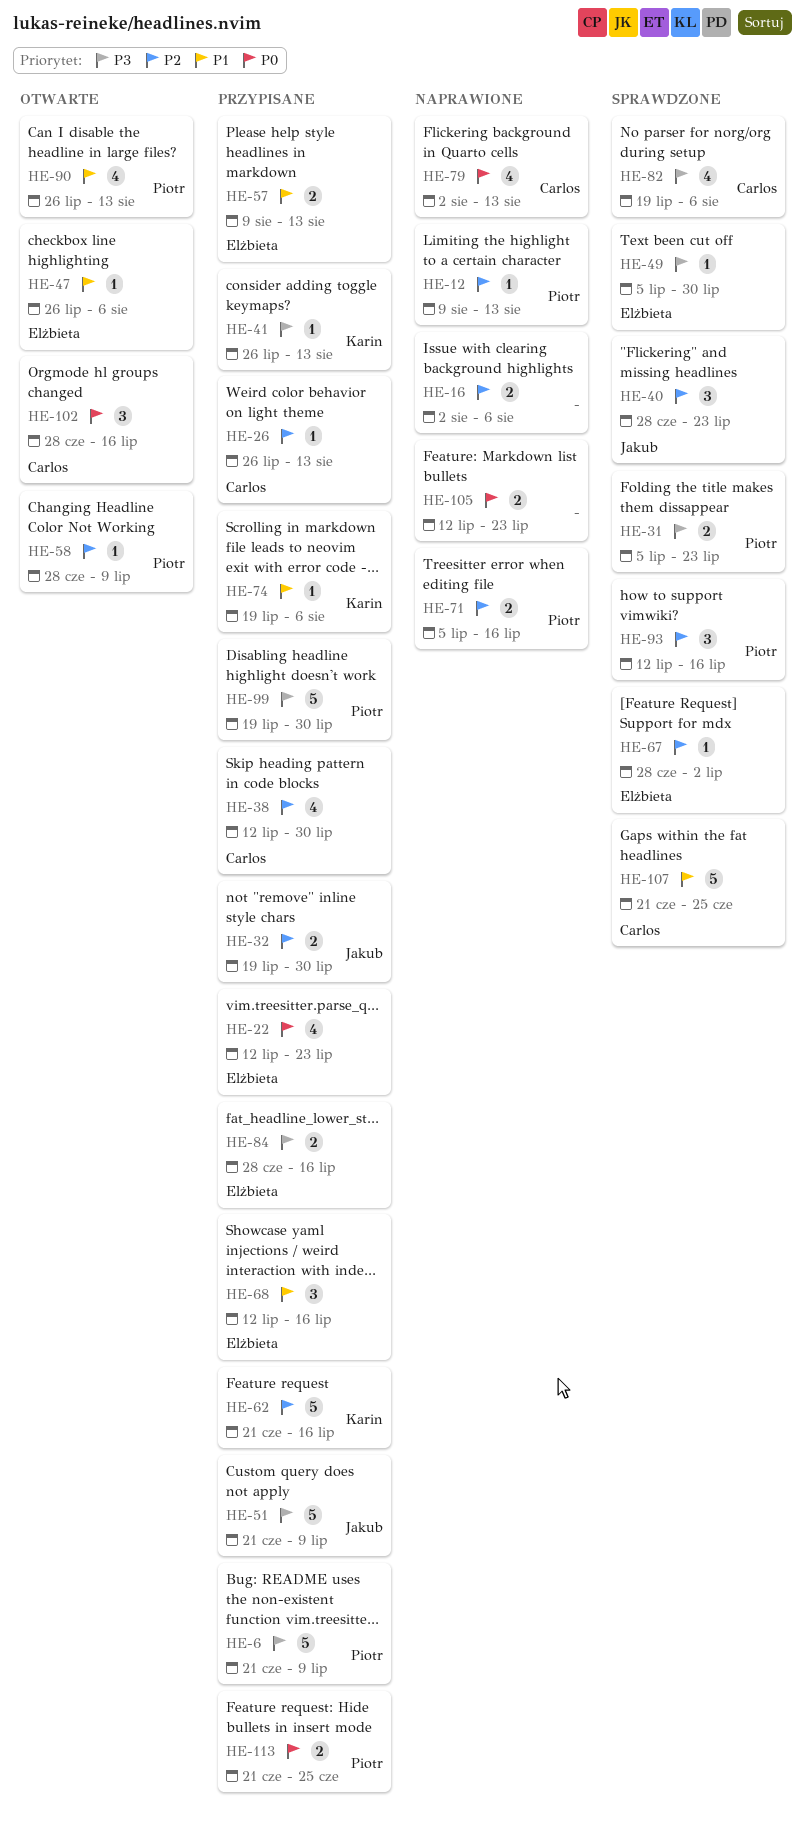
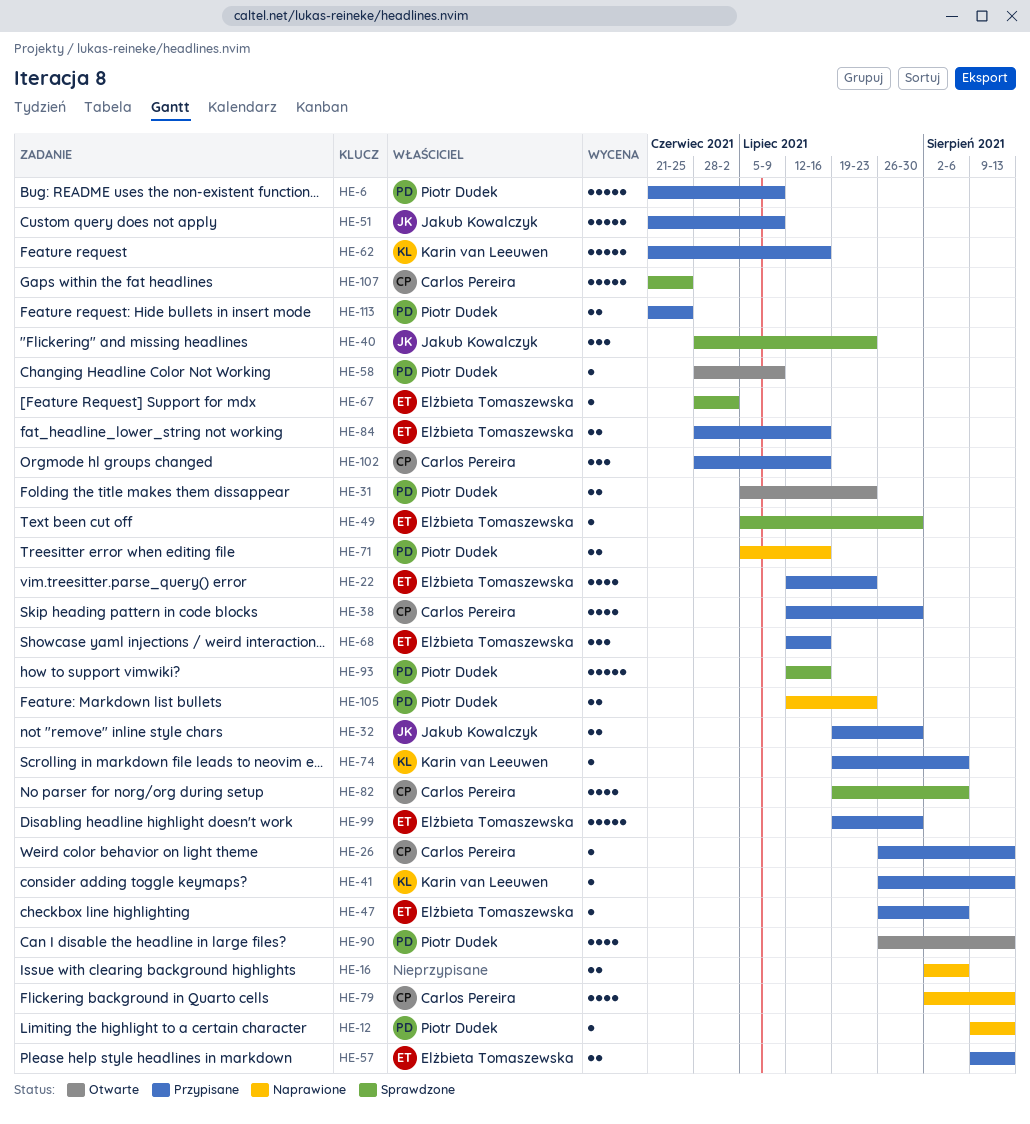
HE-31, status: Sprawdzone -> Otwarte
HE-47, status: Otwarte -> Przypisane
HE-93, estimate: 3 -> 5
HE-99, owner: Piotr Dudek -> Elżbieta Tomaszewska
HE-102, status: Otwarte -> Przypisane
HE-105, owner: none -> Piotr Dudek

